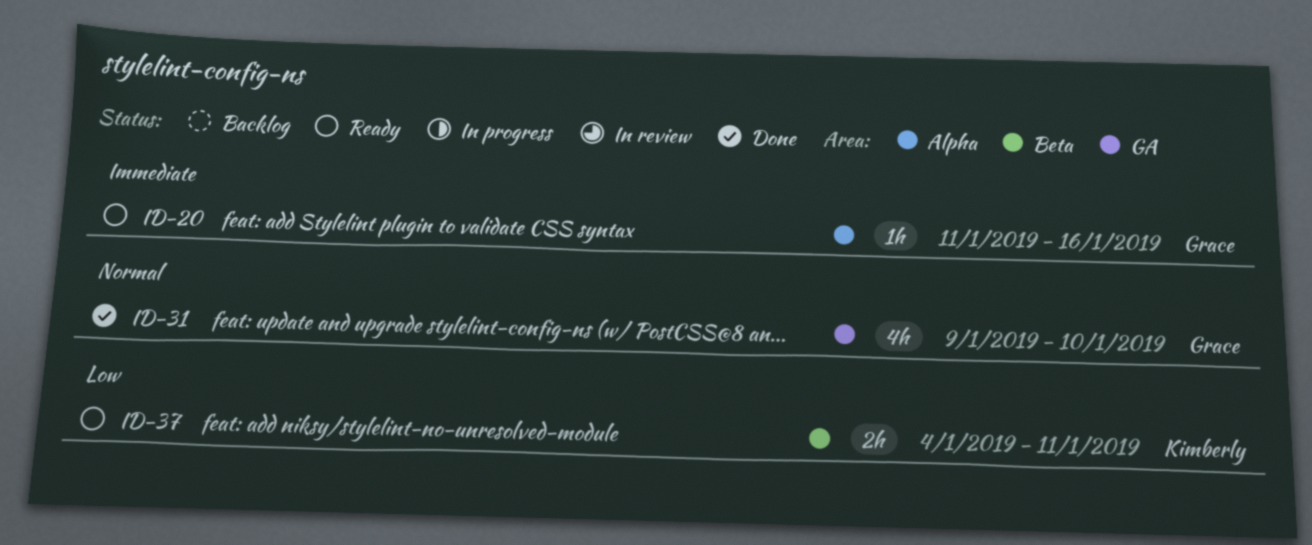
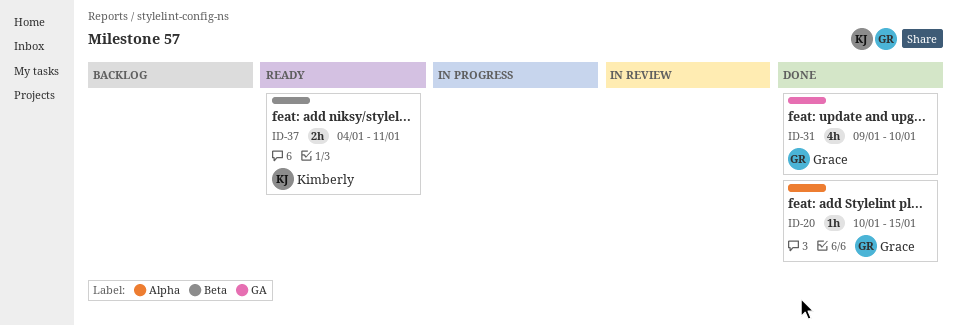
ID-20, status: Ready -> Done
ID-20, start: Jan 11 -> Jan 10
ID-20, due: Jan 16 -> Jan 15

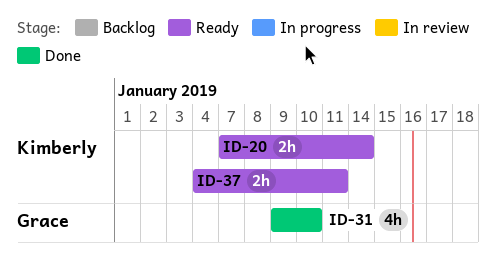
ID-20, status: Done -> Ready
ID-20, owner: Grace -> Kimberly
ID-20, estimate: 1h -> 2h
ID-20, start: Jan 10 -> Jan 7
ID-20, due: Jan 15 -> Jan 14

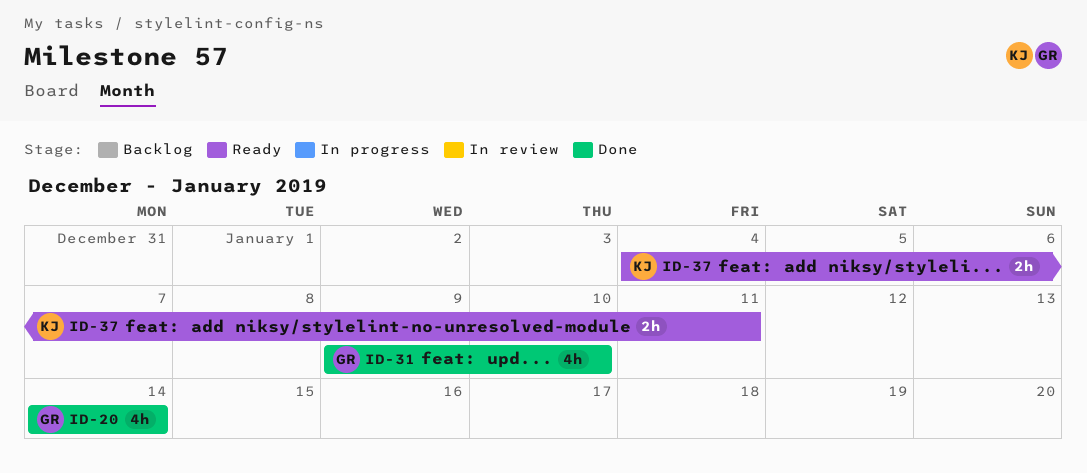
ID-20, status: Ready -> Done
ID-20, owner: Kimberly -> Grace
ID-20, estimate: 2h -> 4h
ID-20, start: Jan 7 -> Jan 14

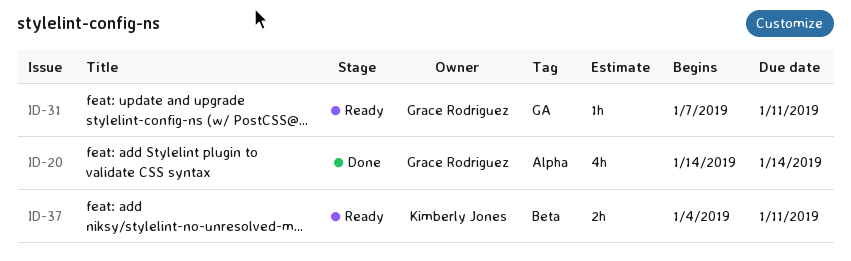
ID-31, status: Done -> Ready
ID-31, estimate: 4h -> 1h
ID-31, start: Jan 9 -> Jan 7
ID-31, due: Jan 10 -> Jan 11

